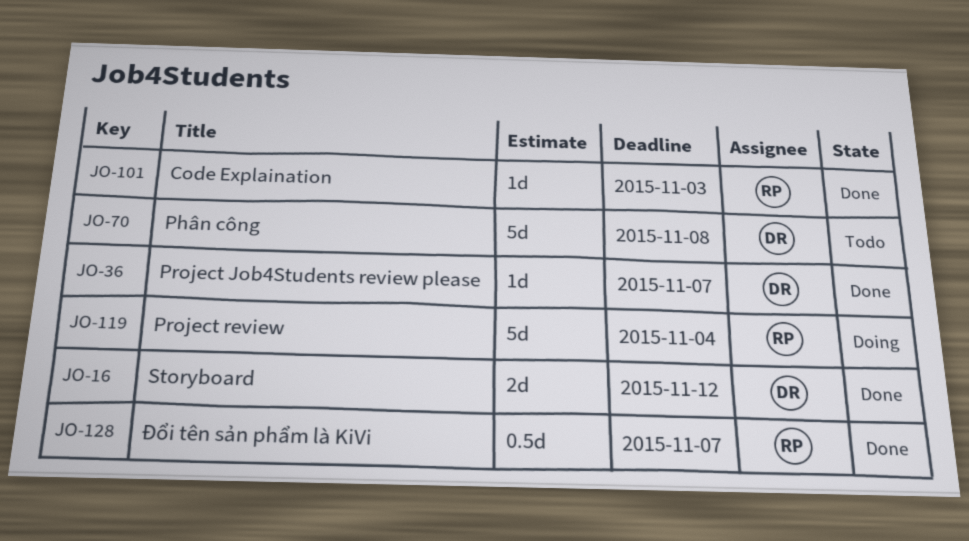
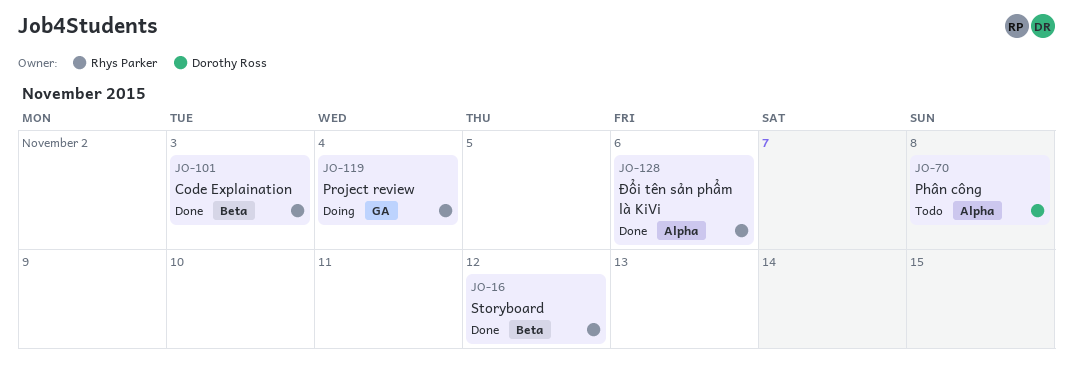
JO-16, owner: Dorothy Ross -> Rhys Parker
JO-36: present -> none
JO-128, due: Nov 7 -> Nov 6

